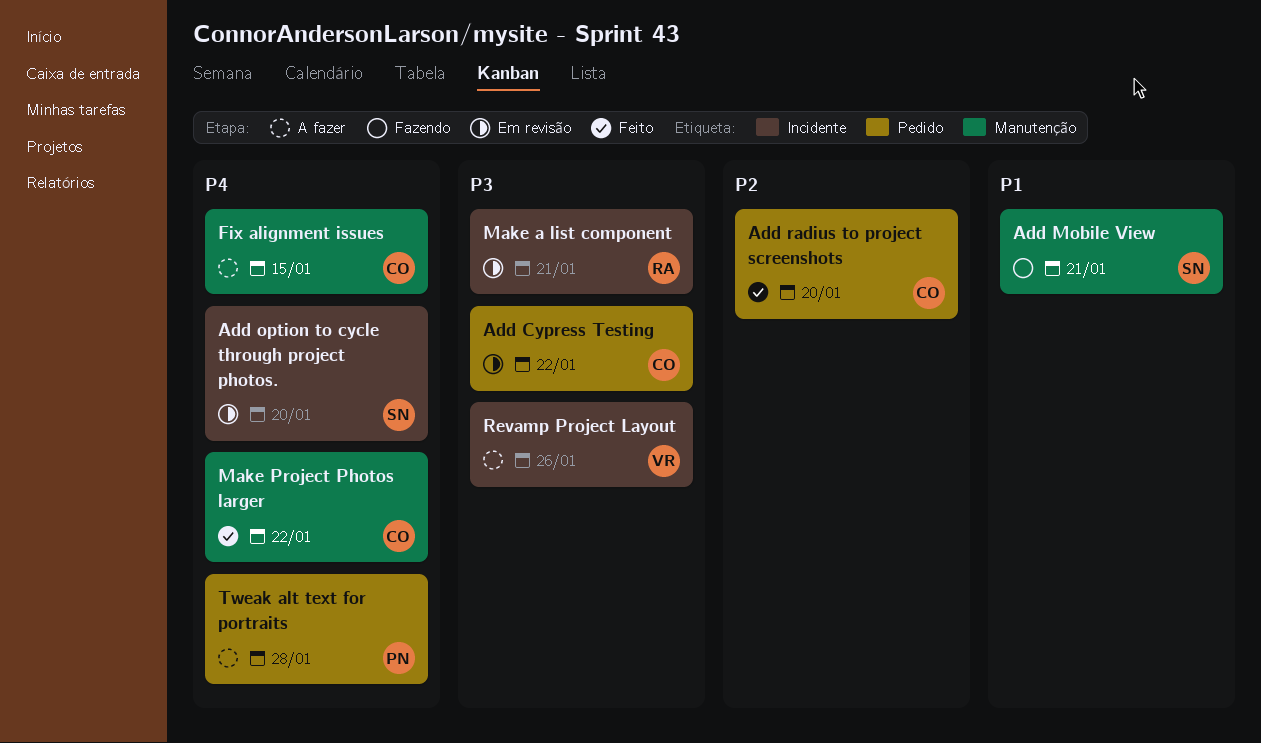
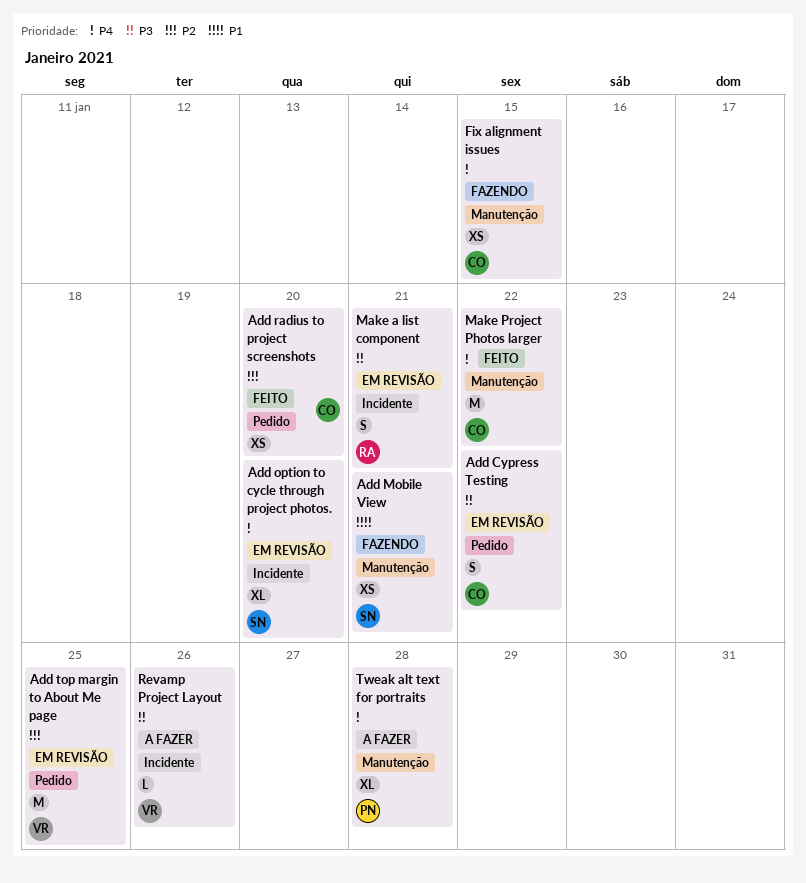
Add top margin to About Me page: none -> present
Fix alignment issues, status: A fazer -> Fazendo
Tweak alt text for portraits, label: Pedido -> Manutenção

